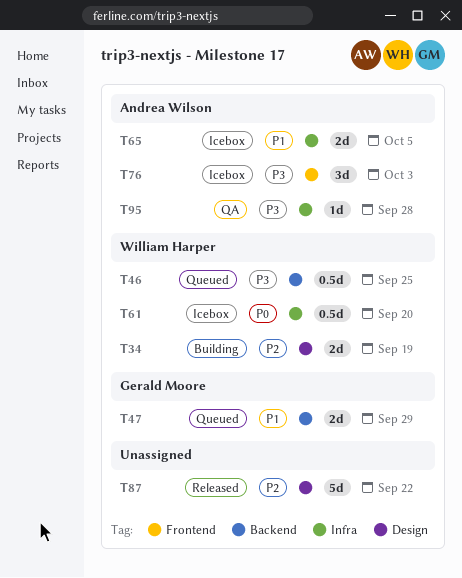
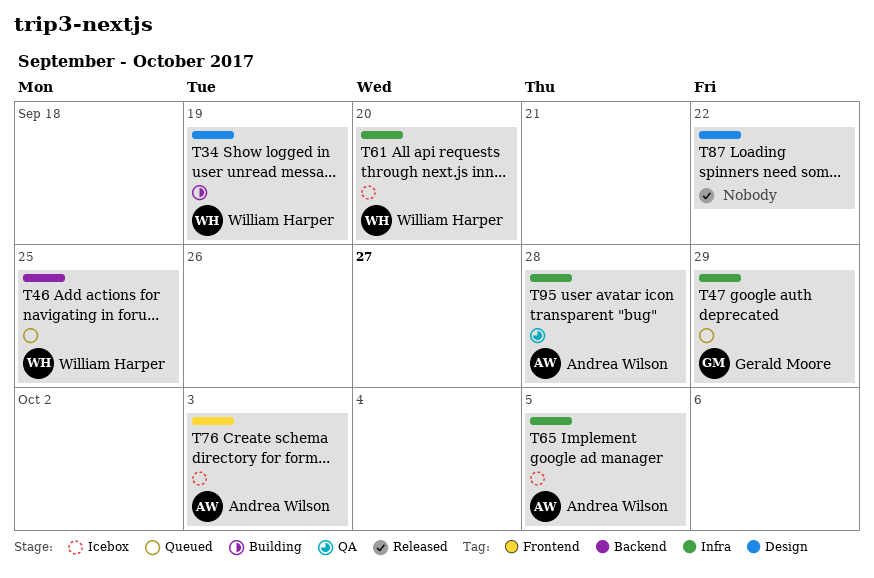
T47, label: Backend -> Infra

